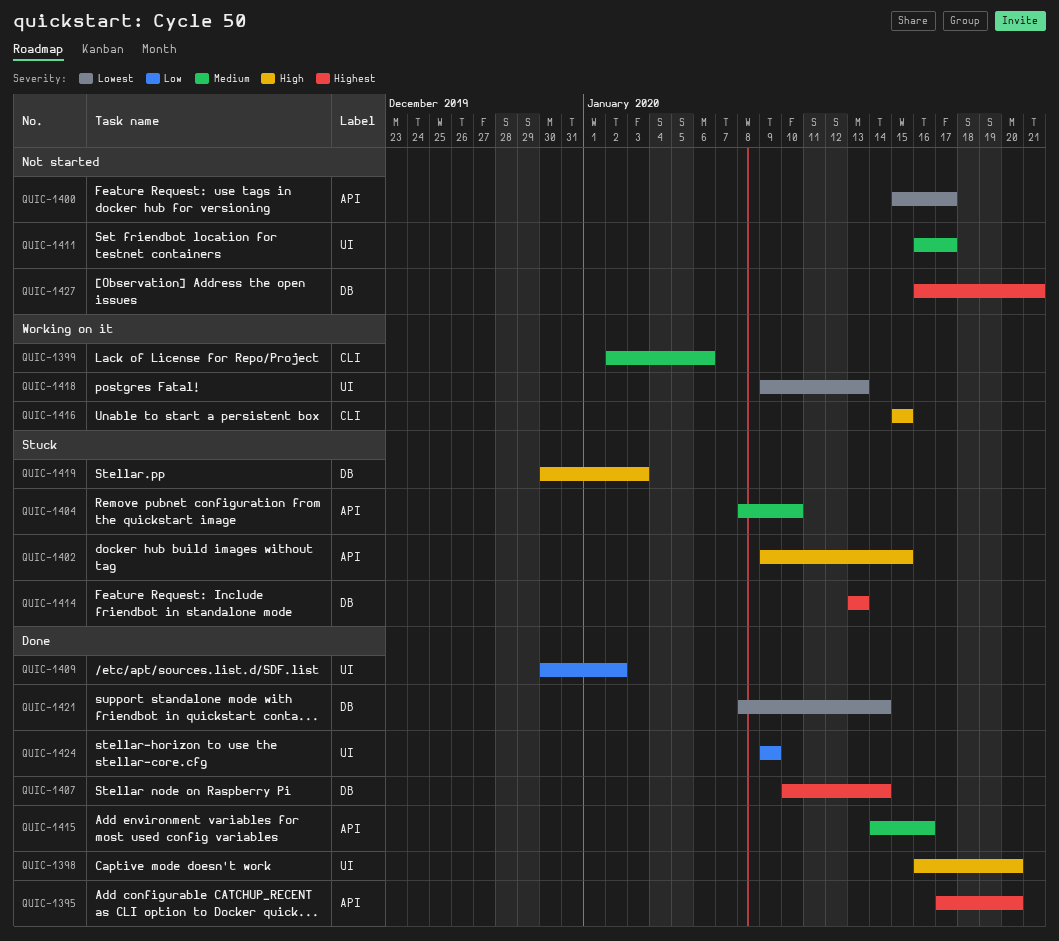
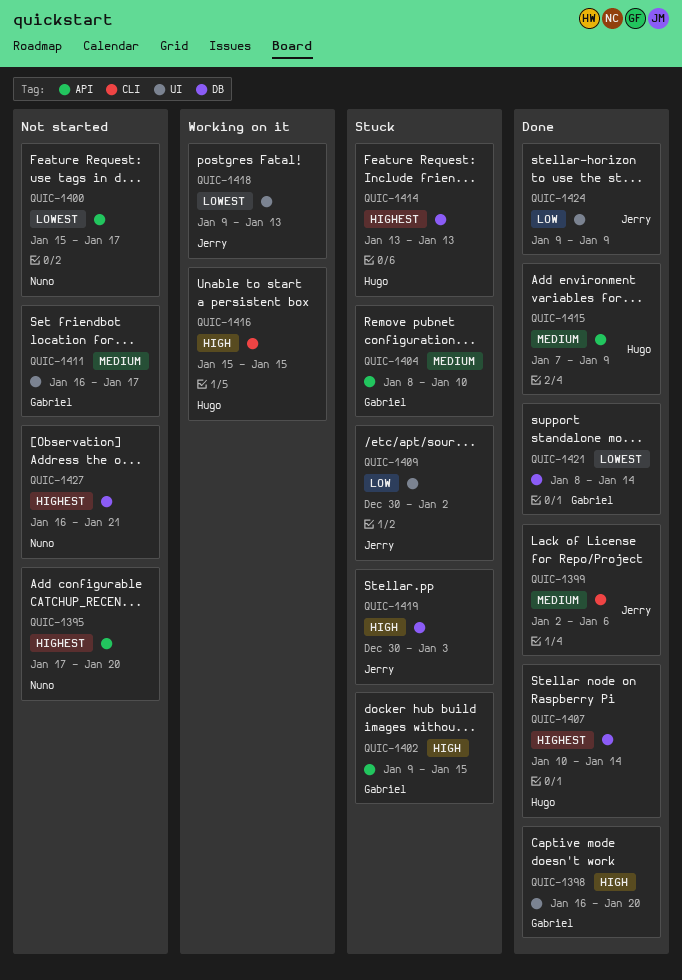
QUIC-1395, status: Done -> Not started
QUIC-1399, status: Working on it -> Done
QUIC-1409, status: Done -> Stuck
QUIC-1415, start: Jan 14 -> Jan 7
QUIC-1415, due: Jan 16 -> Jan 9

